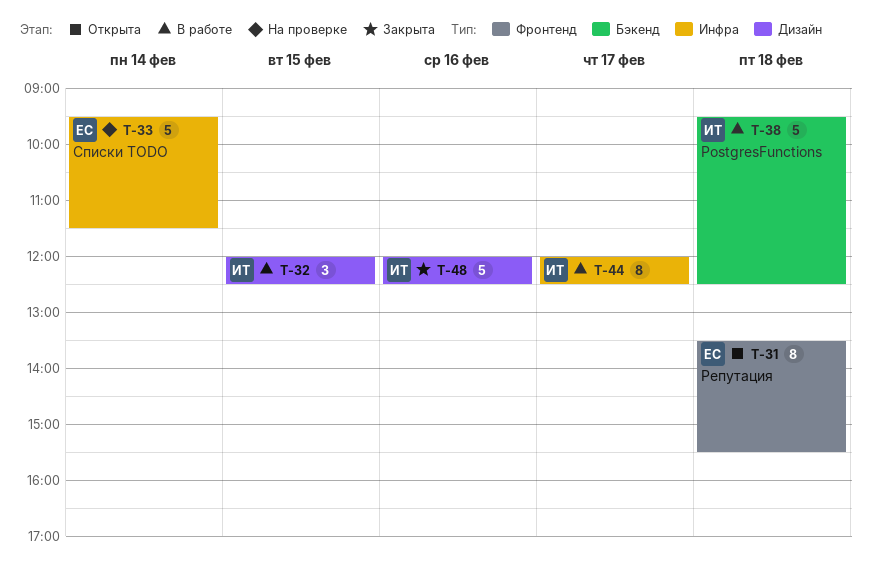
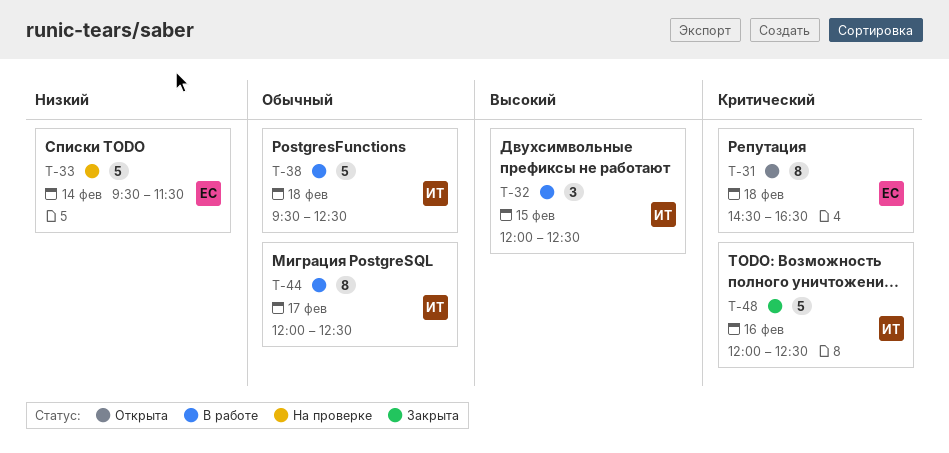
T-31, begins: 13:30 -> 14:30
T-31, ends: 15:30 -> 16:30

